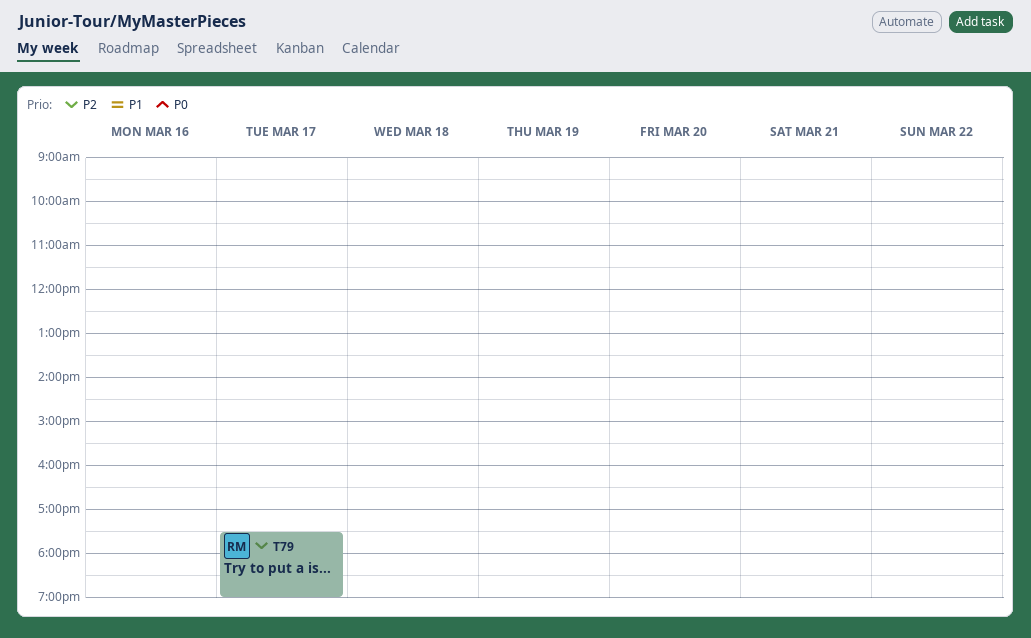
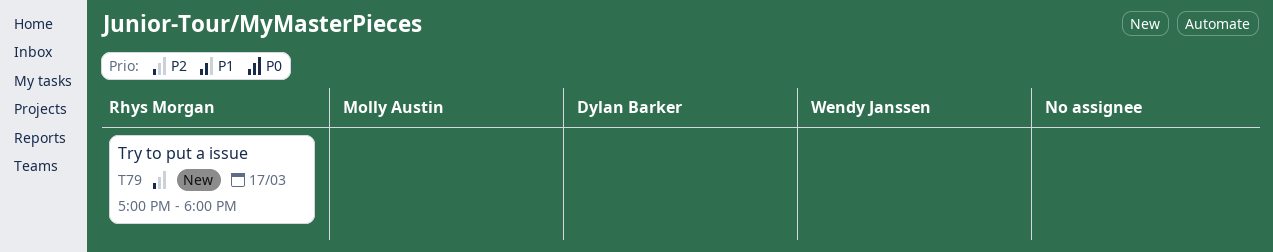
T79, begins: 17:30 -> 17:00
T79, ends: 19:00 -> 18:00

